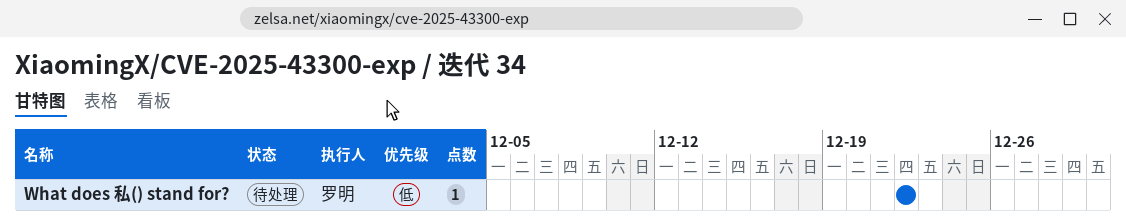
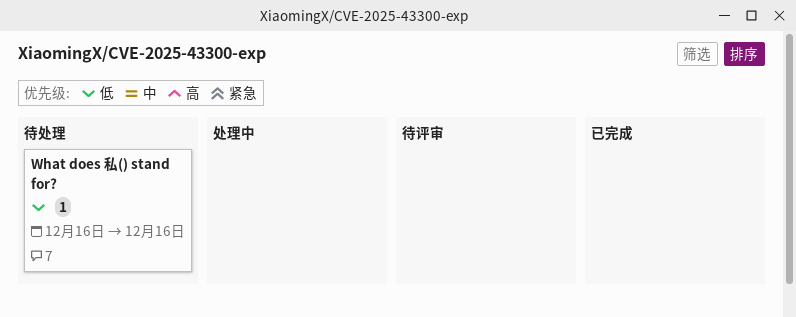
What does 私() stand for?, start: Dec 22 -> Dec 16
What does 私() stand for?, due: Dec 22 -> Dec 16

